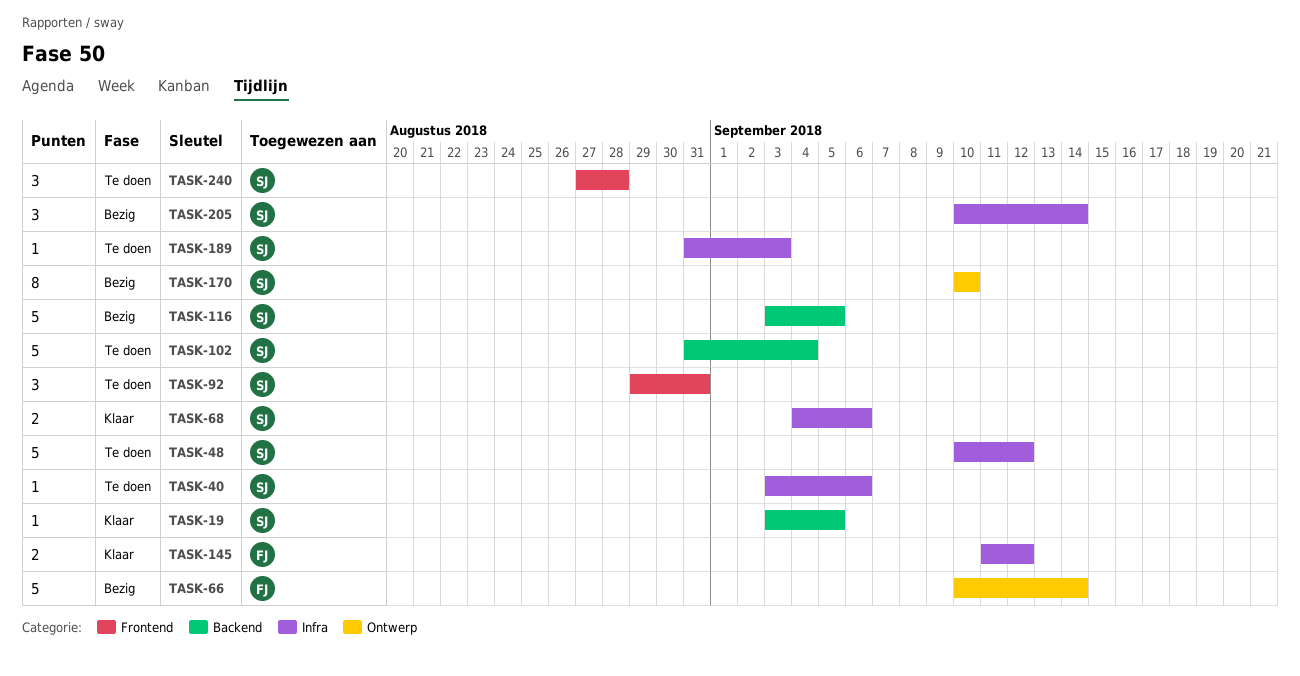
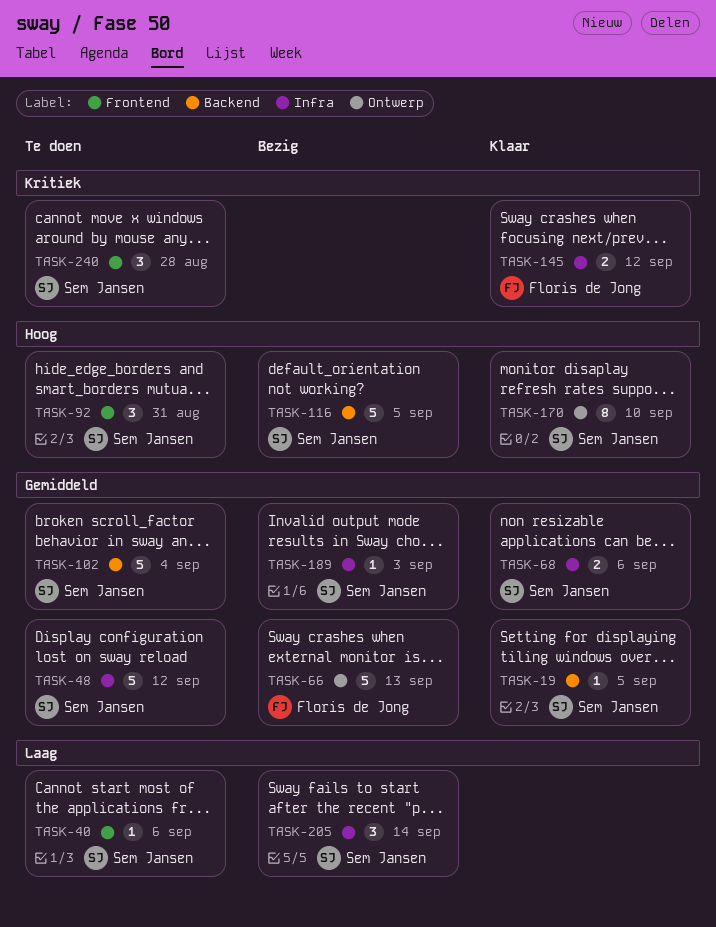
TASK-40, label: Infra -> Frontend
TASK-66, due: Sep 14 -> Sep 13
TASK-170, status: Bezig -> Klaar
TASK-189, status: Te doen -> Bezig

